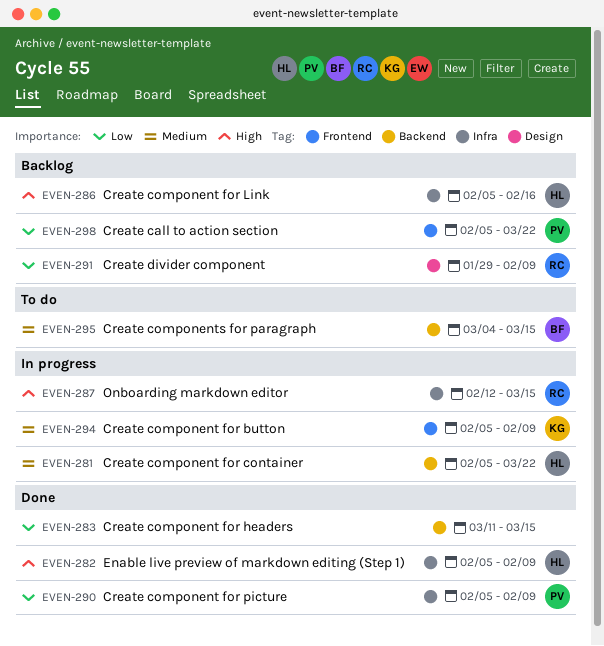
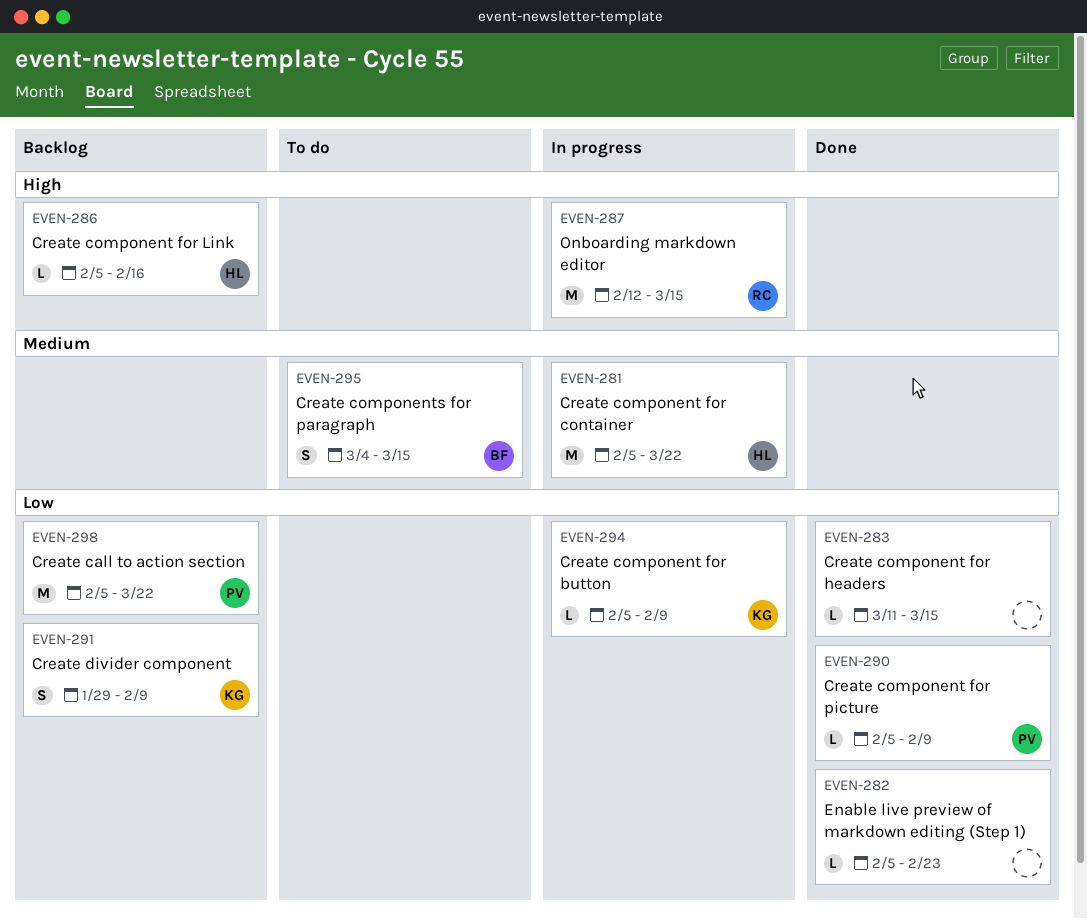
EVEN-282, owner: HL -> none
EVEN-282, priority: High -> Low
EVEN-282, due: Feb 9 -> Feb 23
EVEN-291, owner: RC -> KG
EVEN-294, priority: Medium -> Low

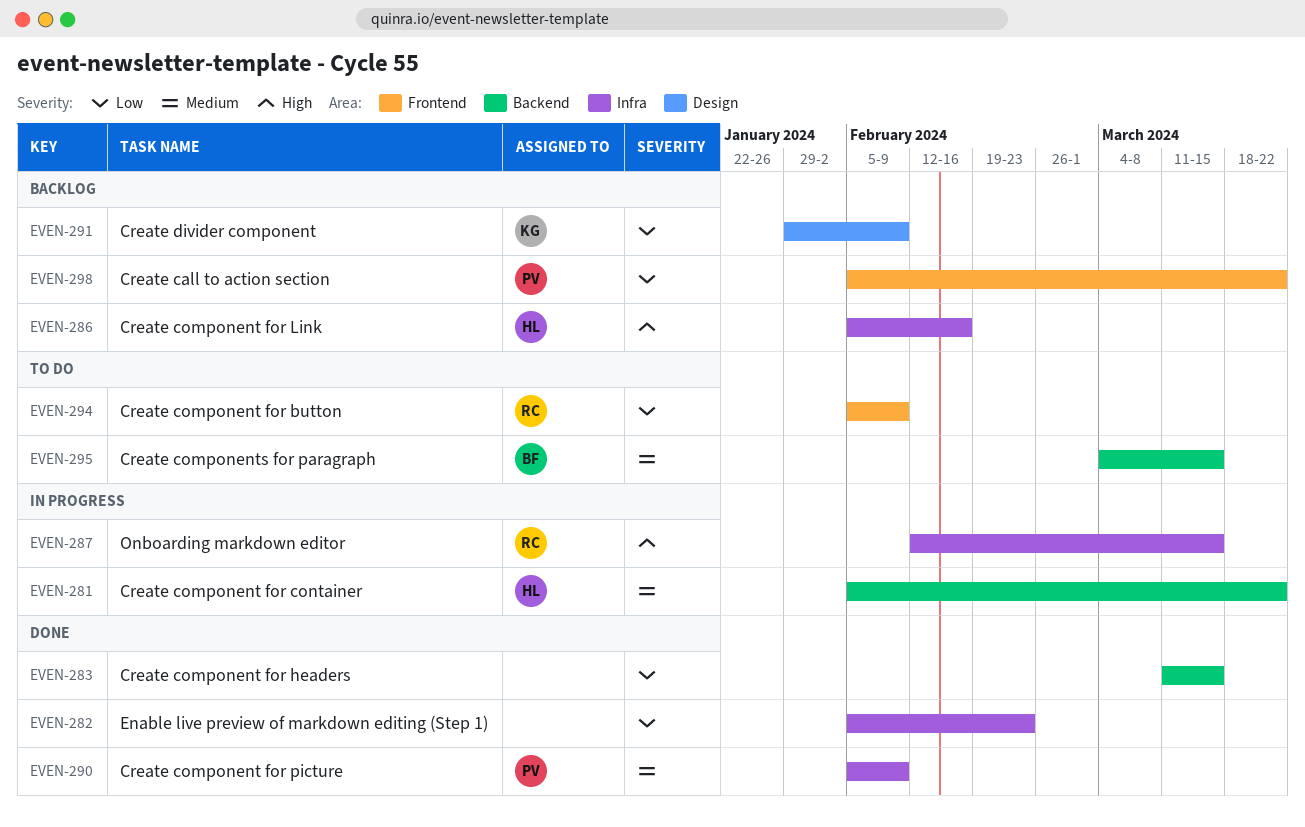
EVEN-290, priority: Low -> Medium
EVEN-294, status: In progress -> To do
EVEN-294, owner: KG -> RC

